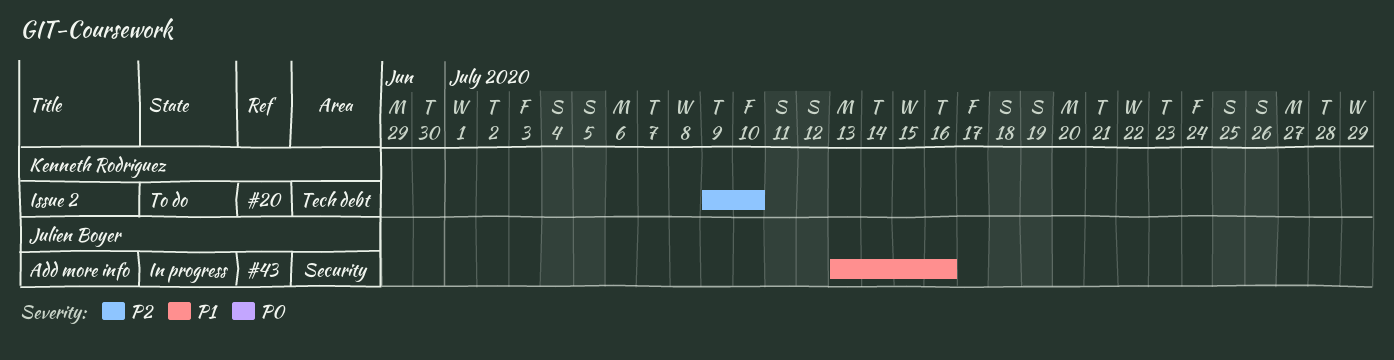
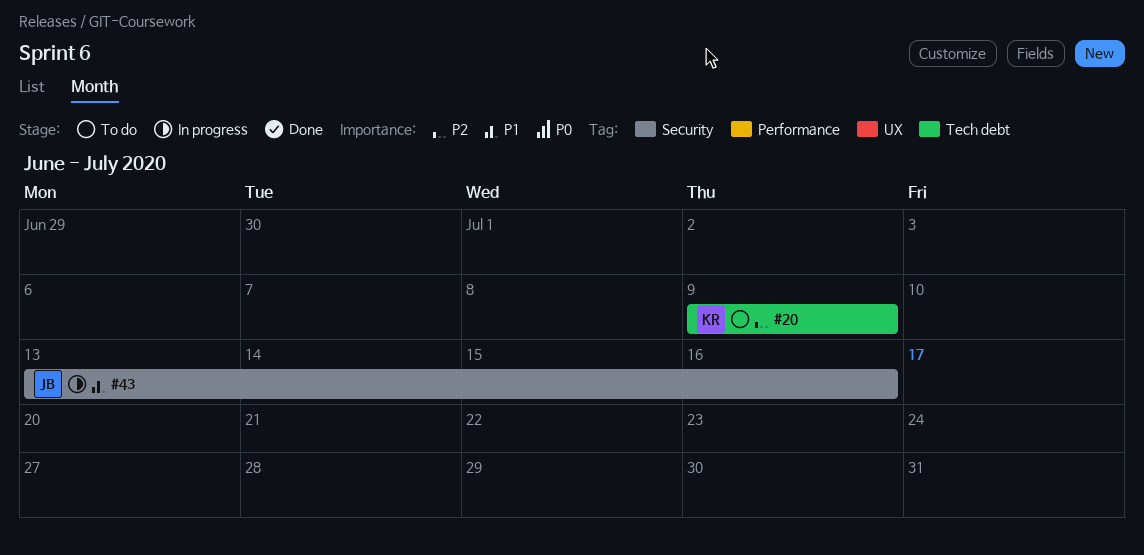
#20, due: Jul 10 -> Jul 9

